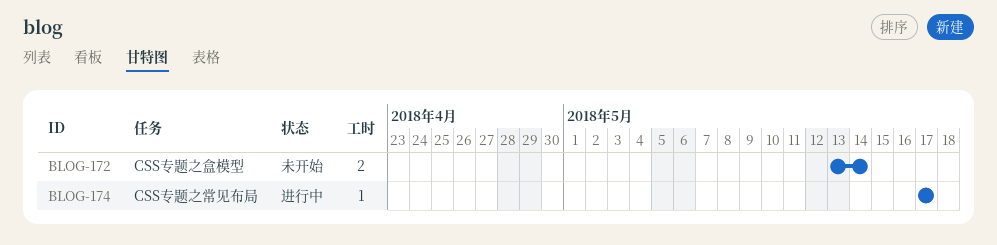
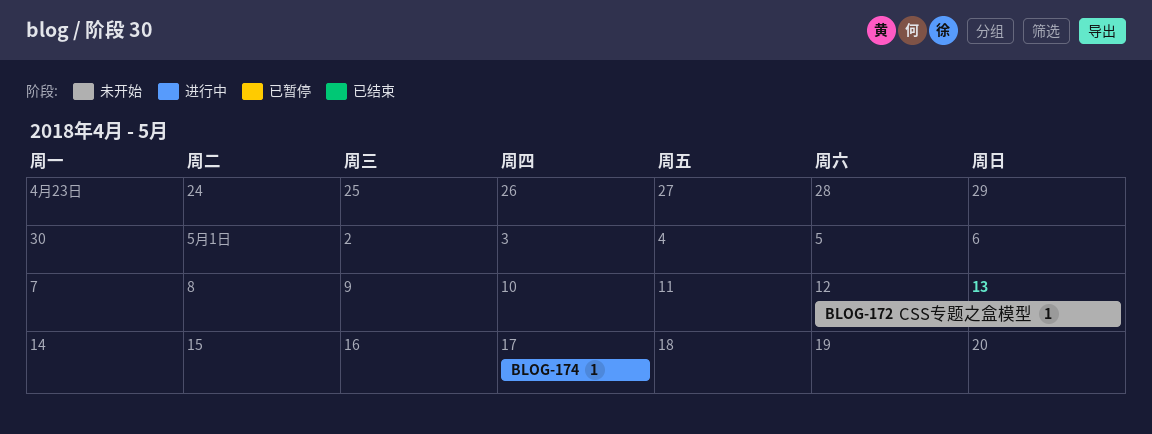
BLOG-172, estimate: 2 -> 1
BLOG-172, start: May 13 -> May 12
BLOG-172, due: May 14 -> May 13

